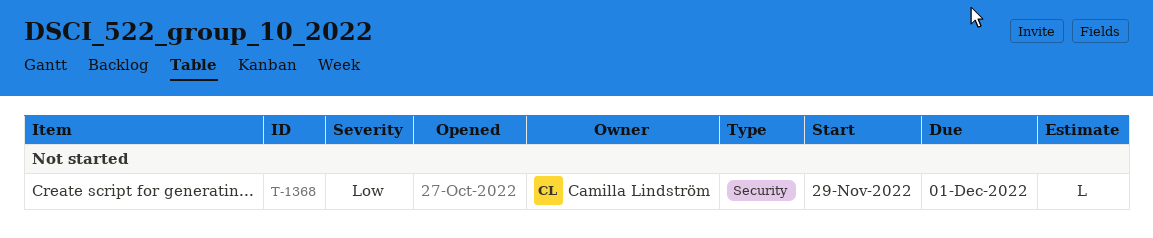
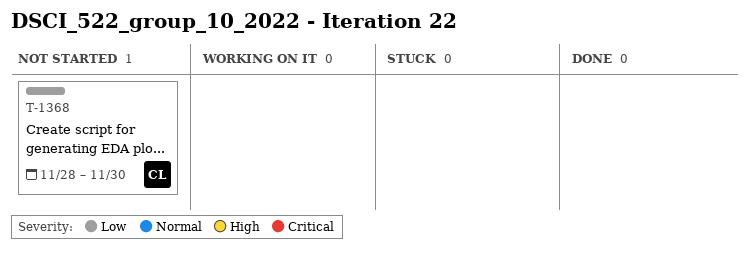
T-1368, start: Nov 29 -> Nov 28
T-1368, due: Dec 1 -> Nov 30

